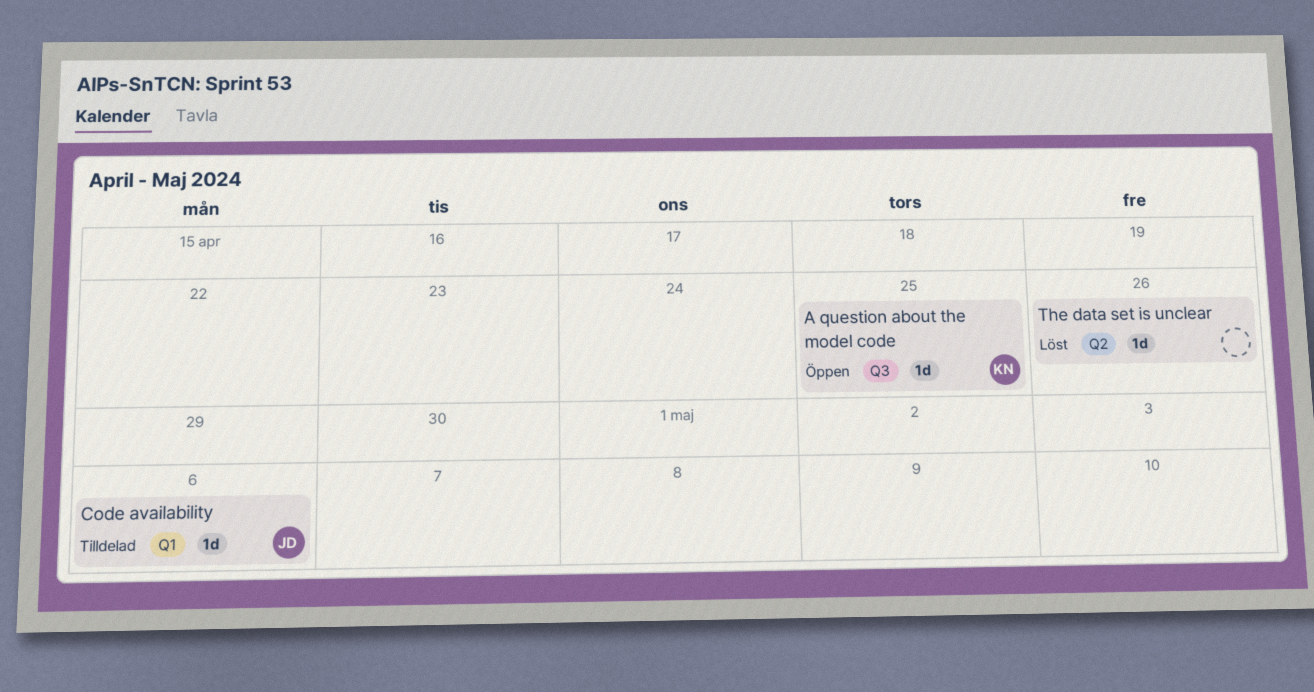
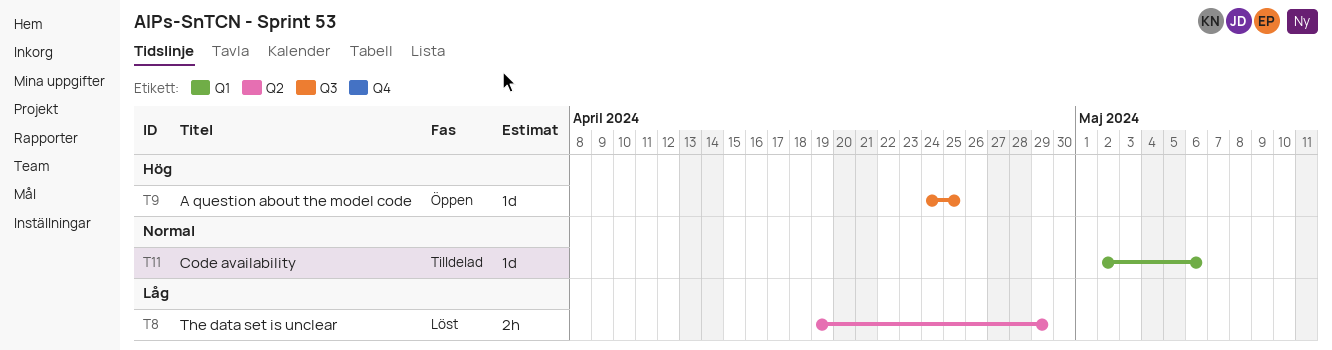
The data set is unclear, estimate: 1d -> 2h
The data set is unclear, due: Apr 26 -> Apr 29

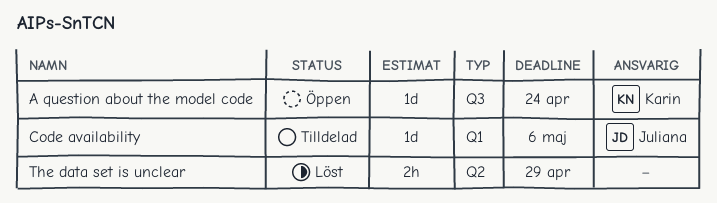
A question about the model code, due: Apr 25 -> Apr 24

